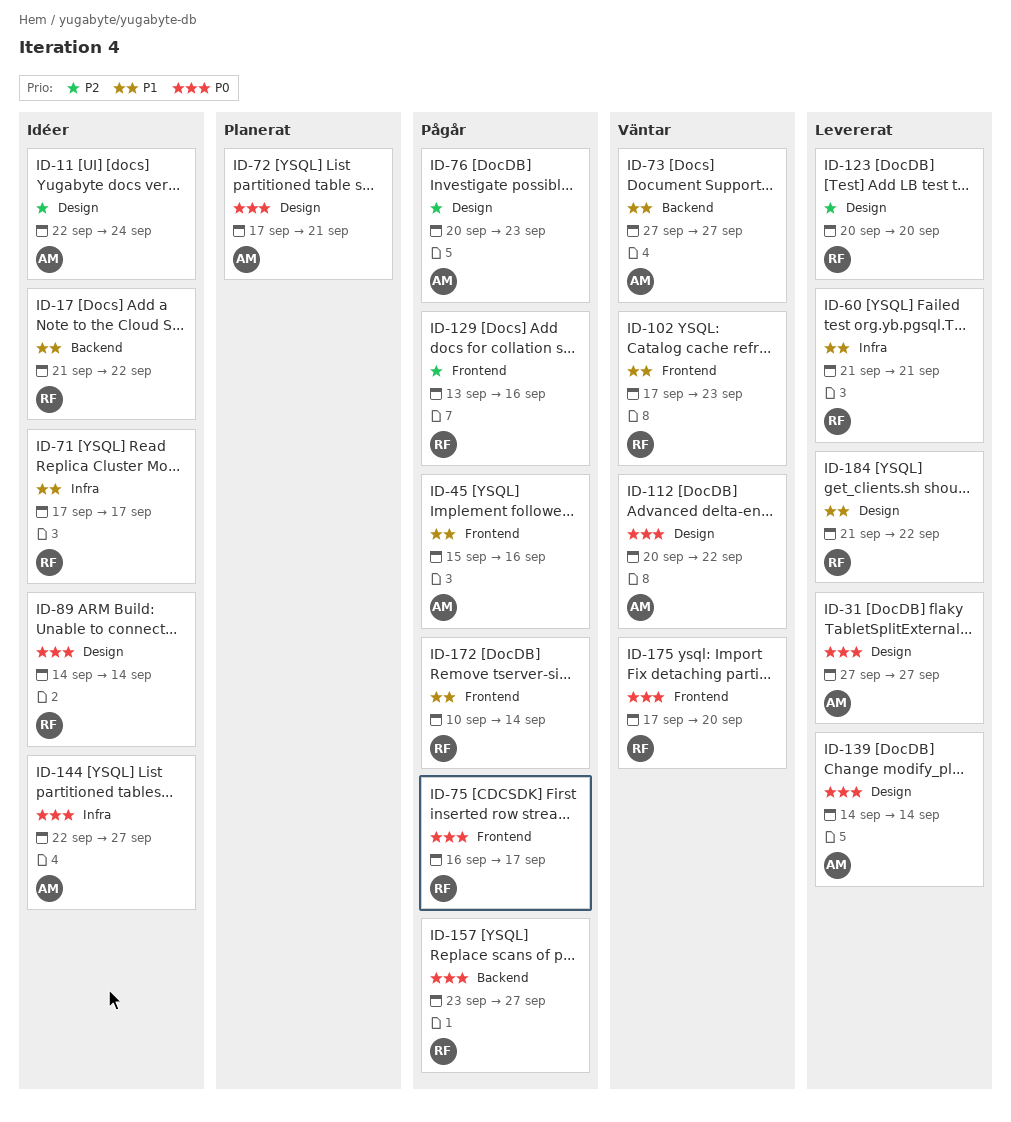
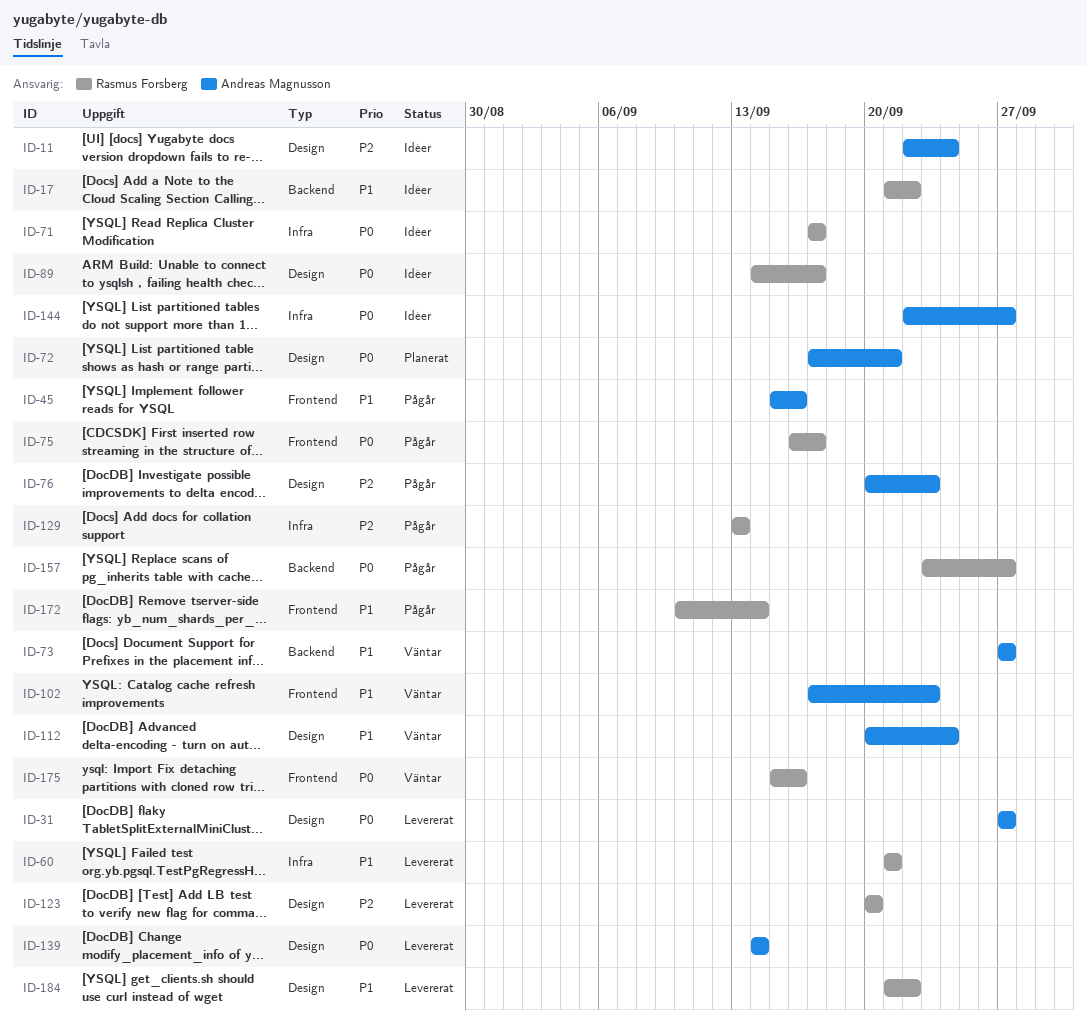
ID-71, priority: P1 -> P0
ID-89, due: Sep 14 -> Sep 17
ID-102, owner: Rasmus Forsberg -> Andreas Magnusson
ID-112, priority: P0 -> P1
ID-112, due: Sep 22 -> Sep 24
ID-129, label: Frontend -> Infra
ID-129, due: Sep 16 -> Sep 13
ID-175, start: Sep 17 -> Sep 15
ID-175, due: Sep 20 -> Sep 16

